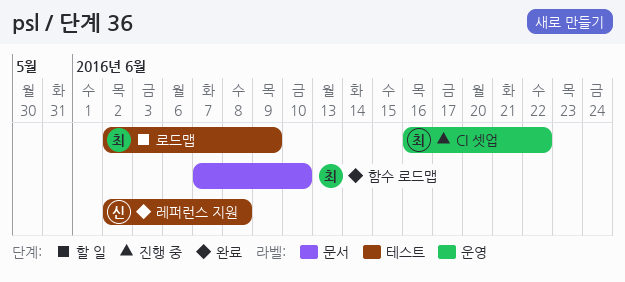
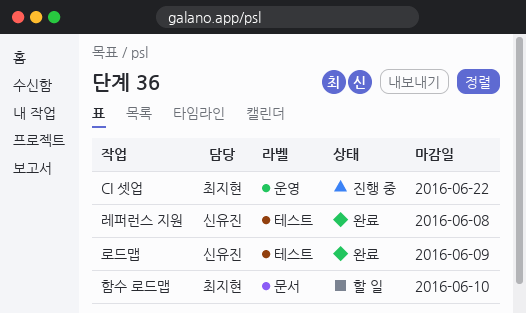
로드맵, status: 할 일 -> 완료
로드맵, owner: 최지현 -> 신유진
함수 로드맵, status: 완료 -> 할 일

